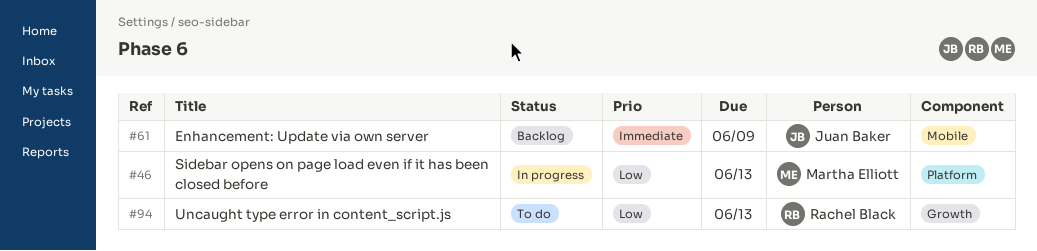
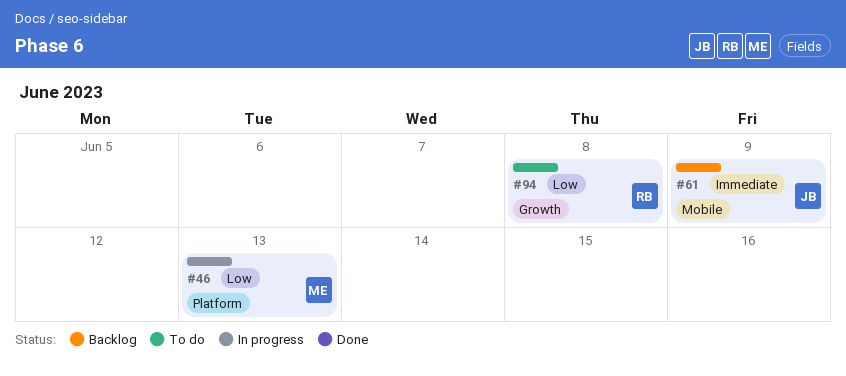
#94, due: Jun 13 -> Jun 8

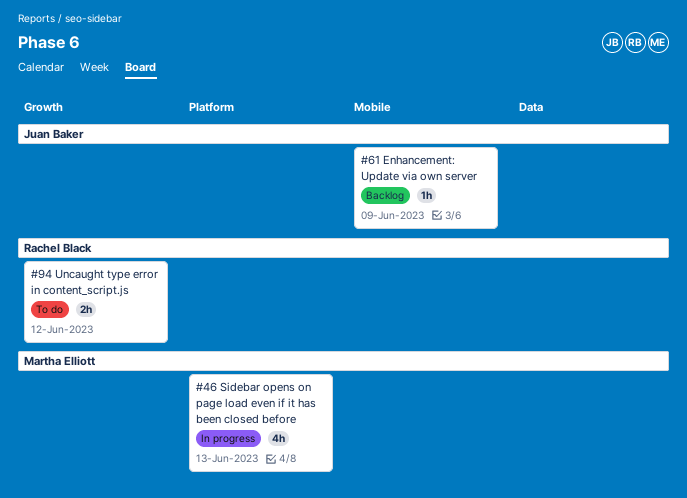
#94, due: Jun 8 -> Jun 12

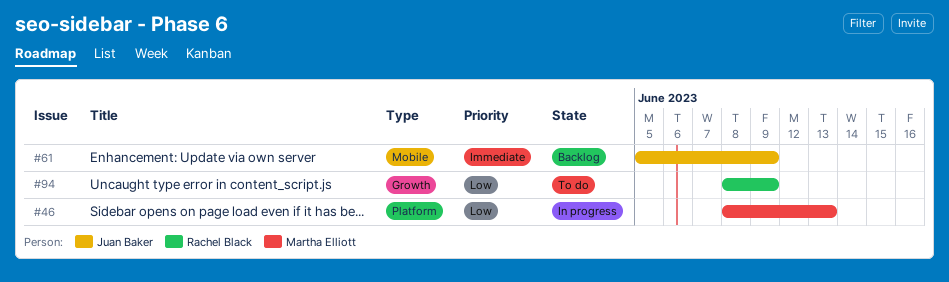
#94, due: Jun 12 -> Jun 9

